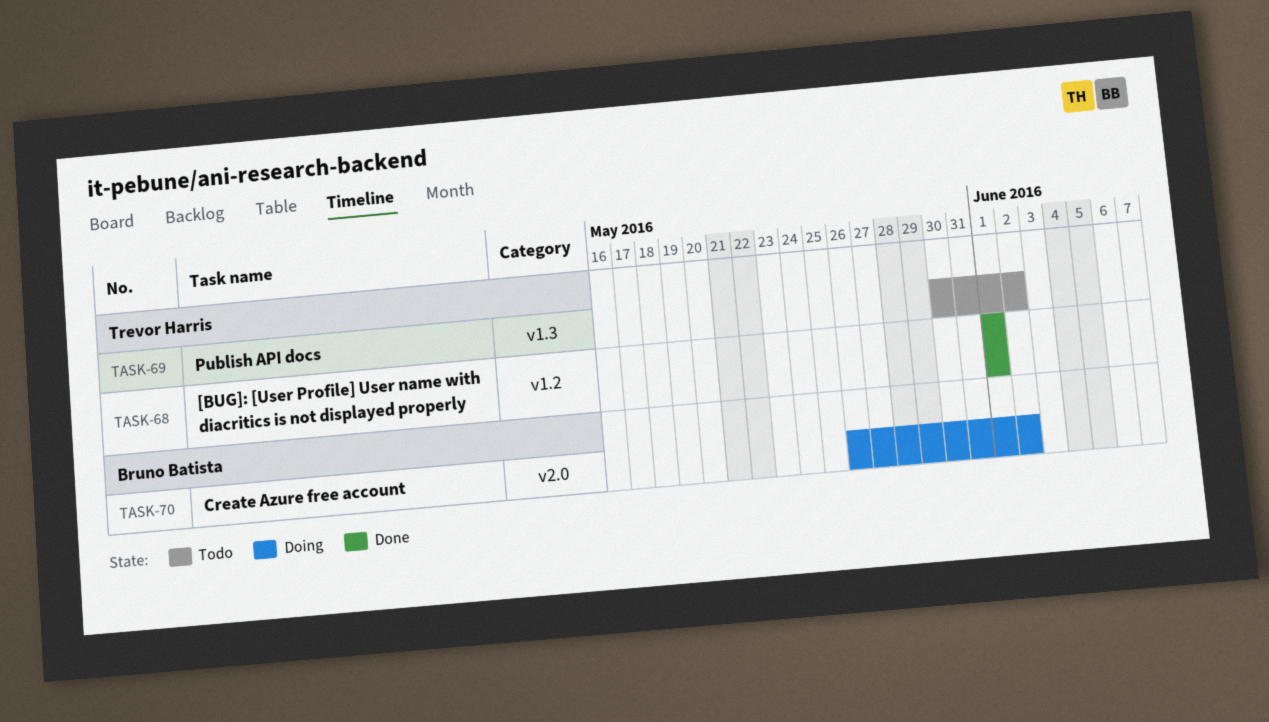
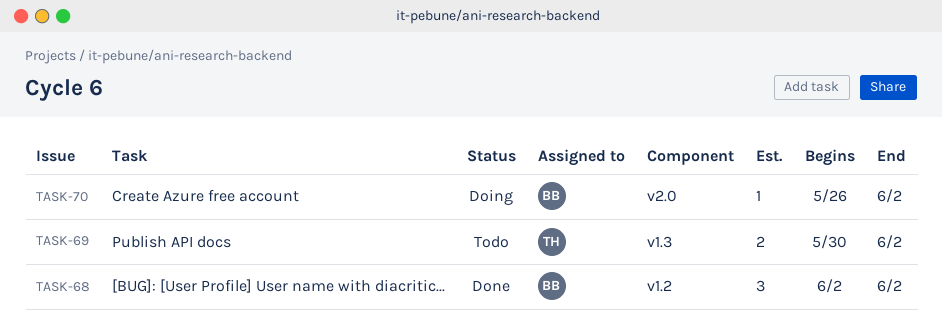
TASK-68, owner: Trevor Harris -> Bruno Batista
TASK-68, start: Jun 1 -> Jun 2
TASK-68, due: Jun 1 -> Jun 2

